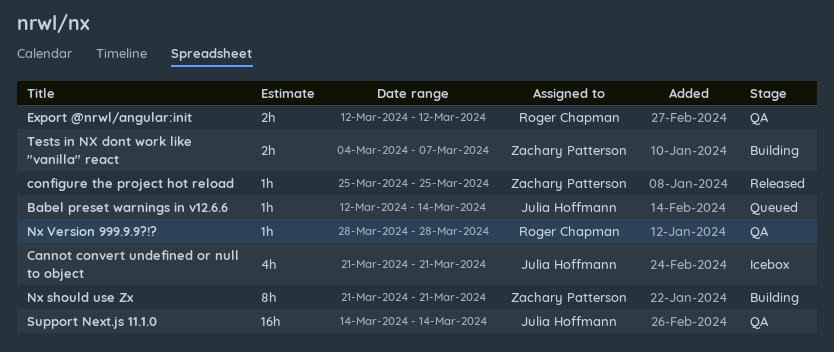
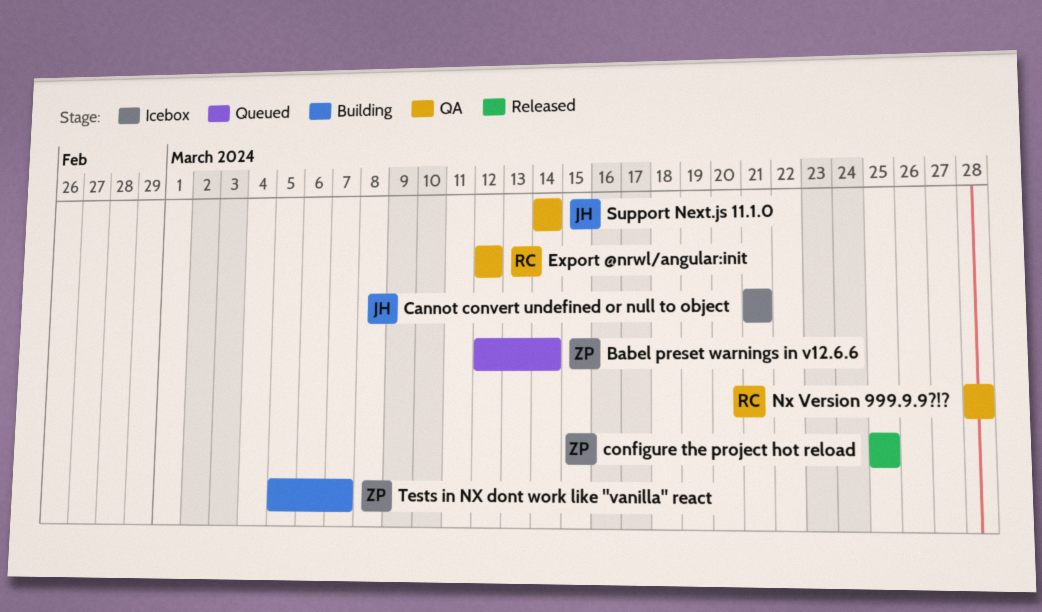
Babel preset warnings in v12.6.6, owner: Julia Hoffmann -> Zachary Patterson
Nx should use Zx: present -> none
Tests in NX dont work like "vanilla" react, start: Mar 4 -> Mar 5

